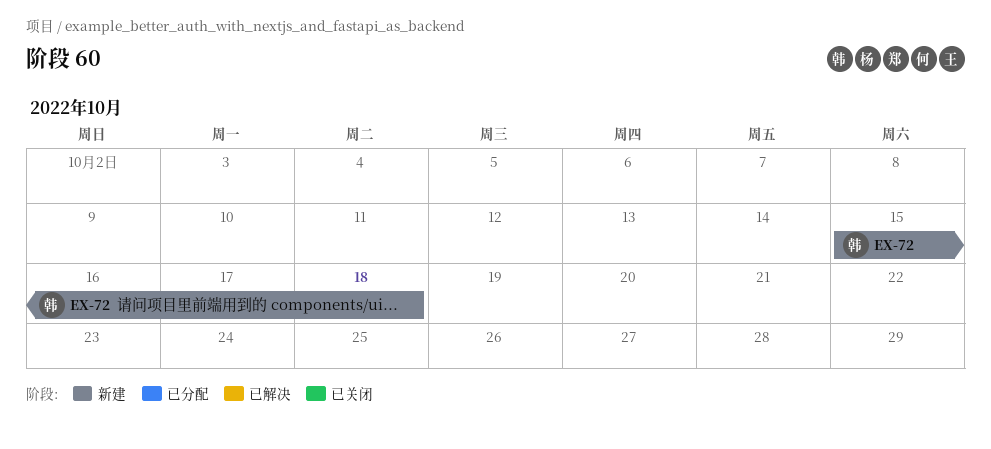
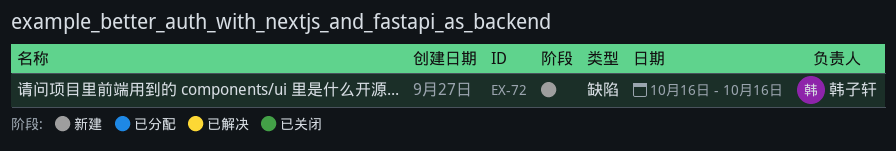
EX-72, start: Oct 15 -> Oct 16
EX-72, due: Oct 18 -> Oct 16

